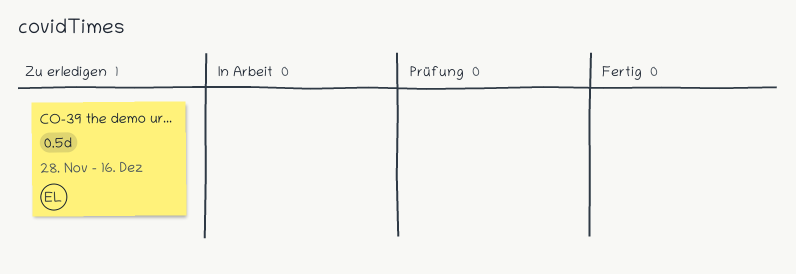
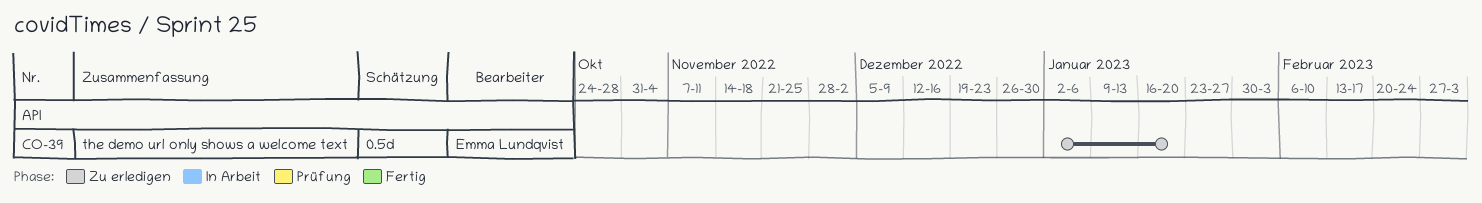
CO-39, start: Nov 28 -> Jan 2
CO-39, due: Dec 16 -> Jan 20

